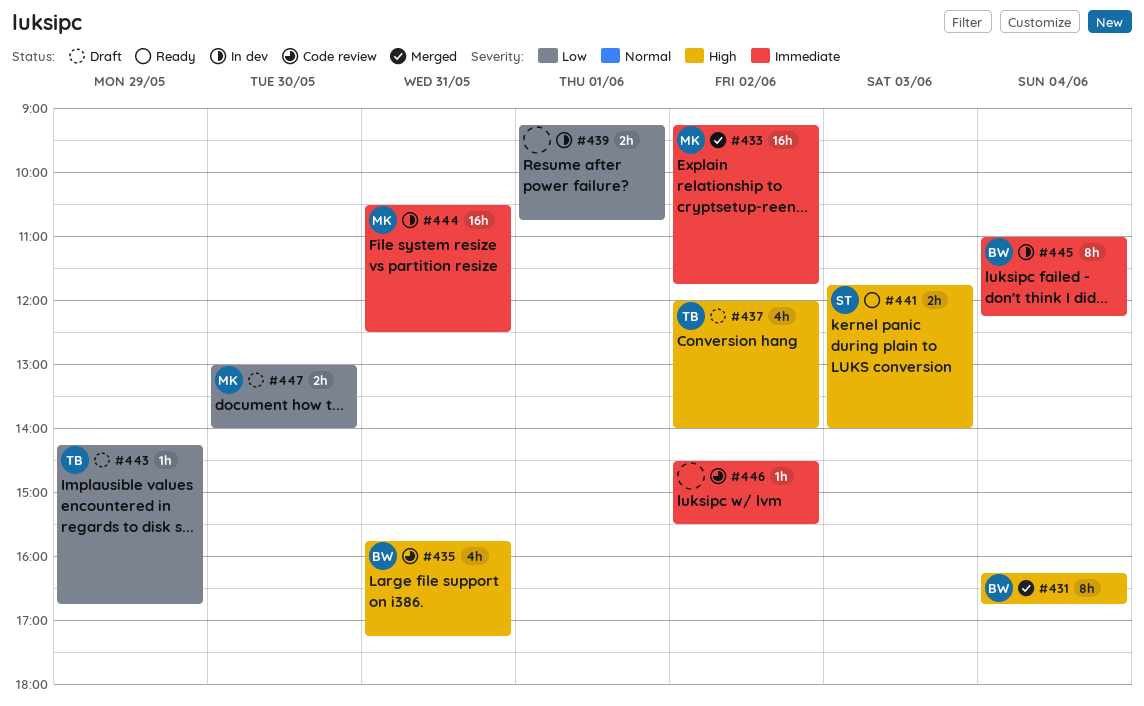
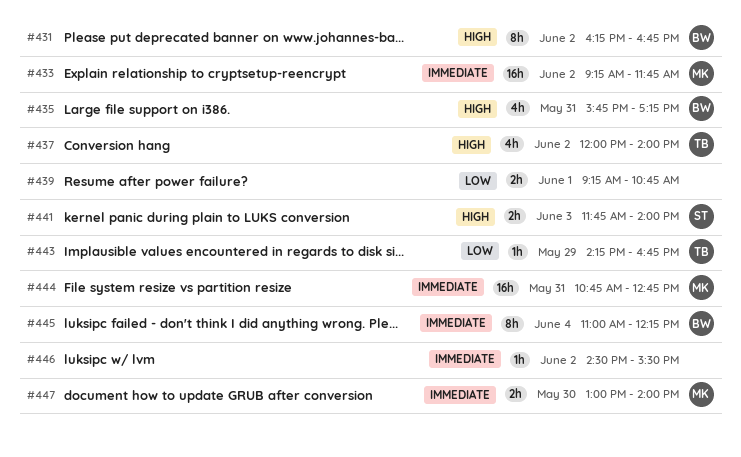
#431, day: Jun 4 -> Jun 2
#444, begins: 10:30 -> 10:45
#444, ends: 12:30 -> 12:45
#447, priority: Low -> Immediate

